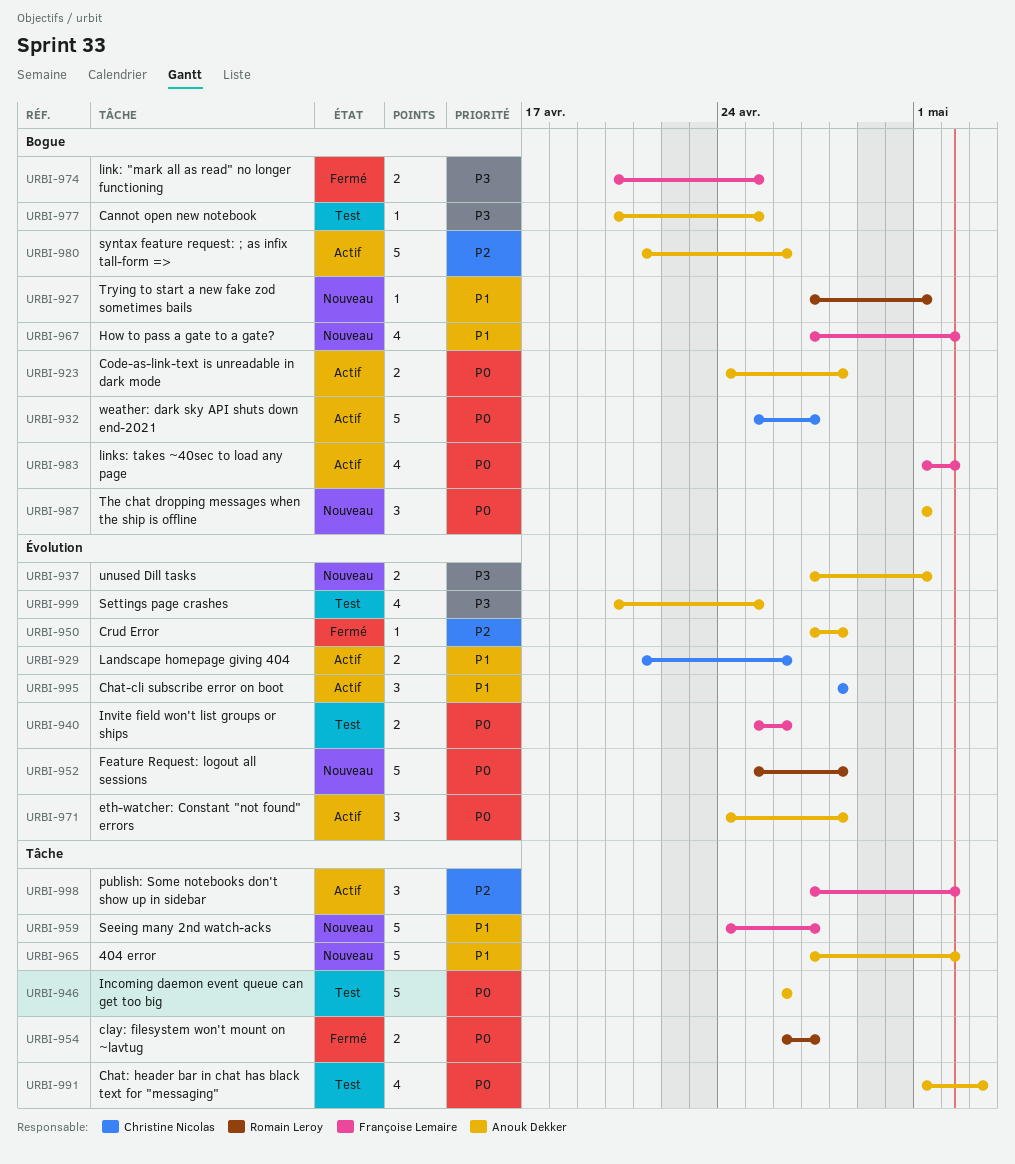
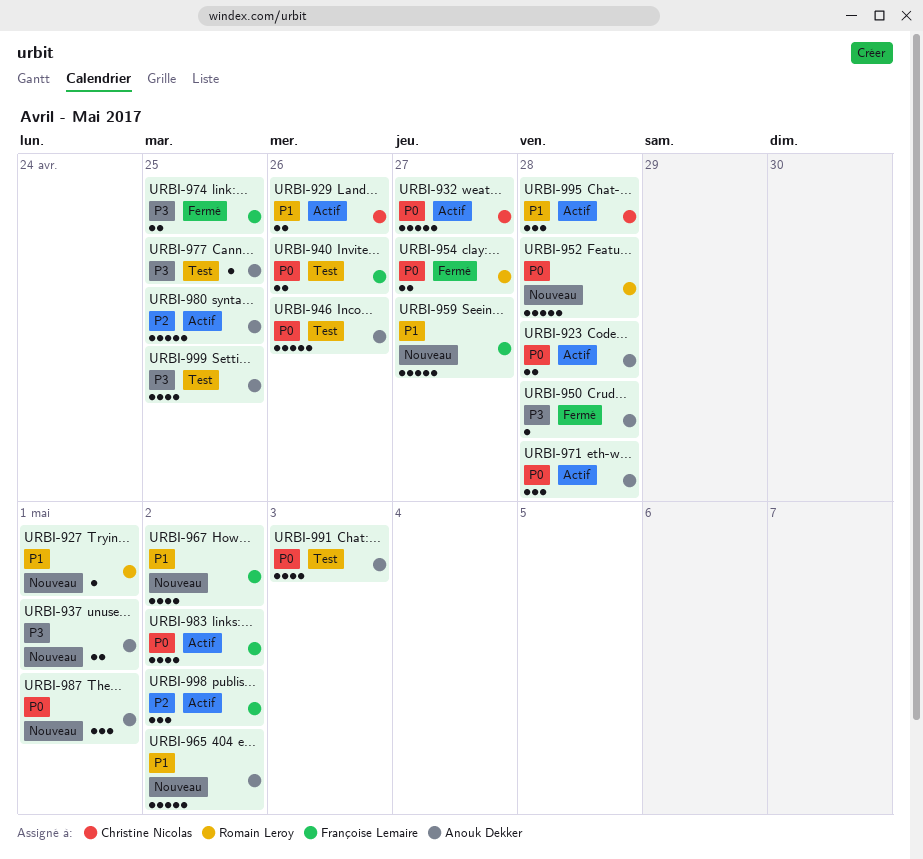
URBI-950, priority: P2 -> P3
URBI-980, due: Apr 26 -> Apr 25

